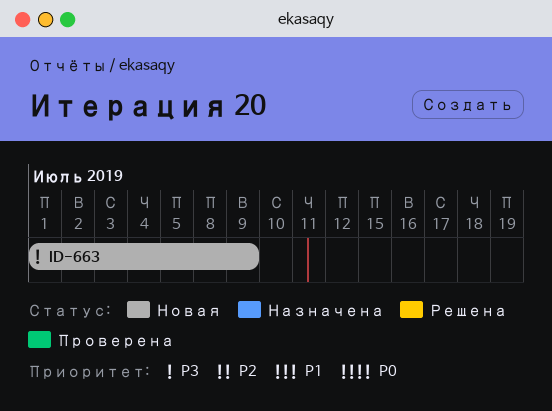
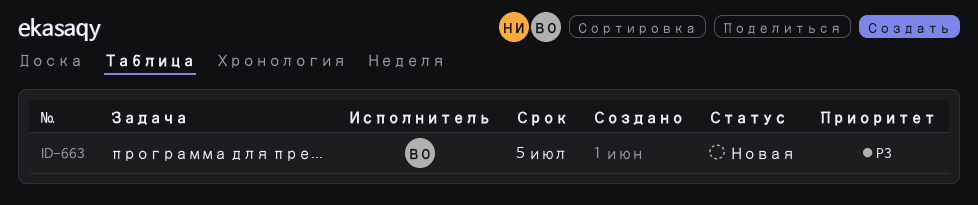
ID-663, due: Jul 9 -> Jul 5

